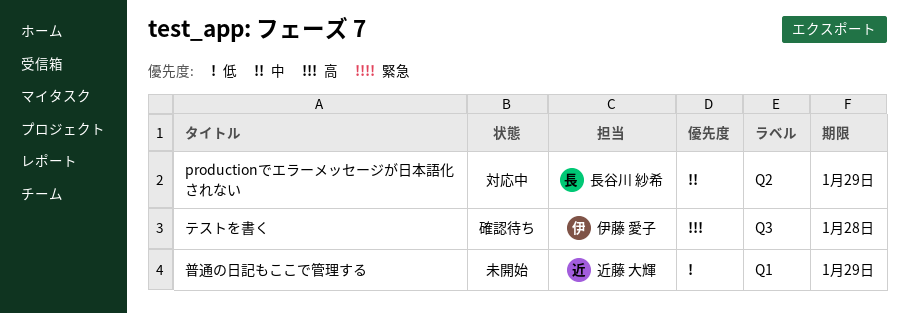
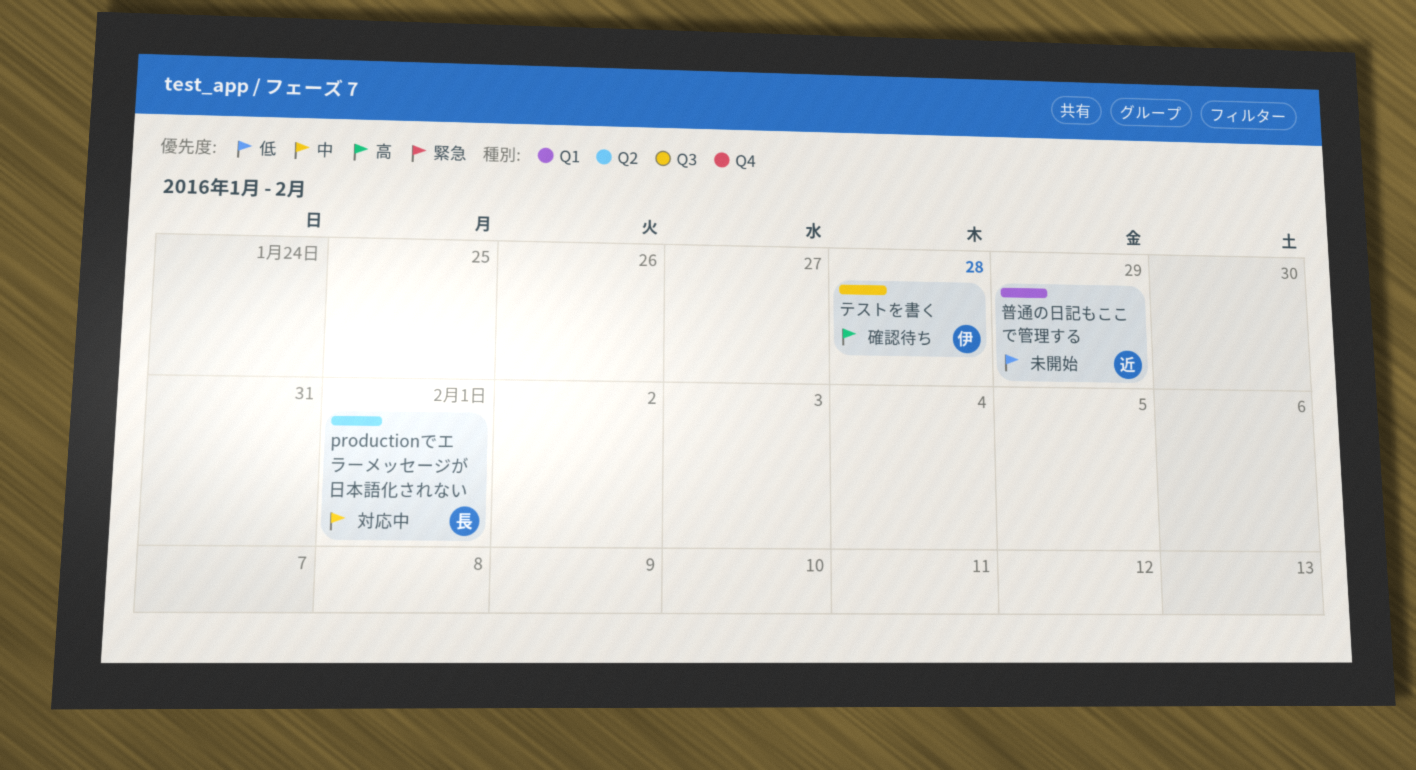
productionでエラーメッセージが日本語化されない, due: Jan 29 -> Feb 1

